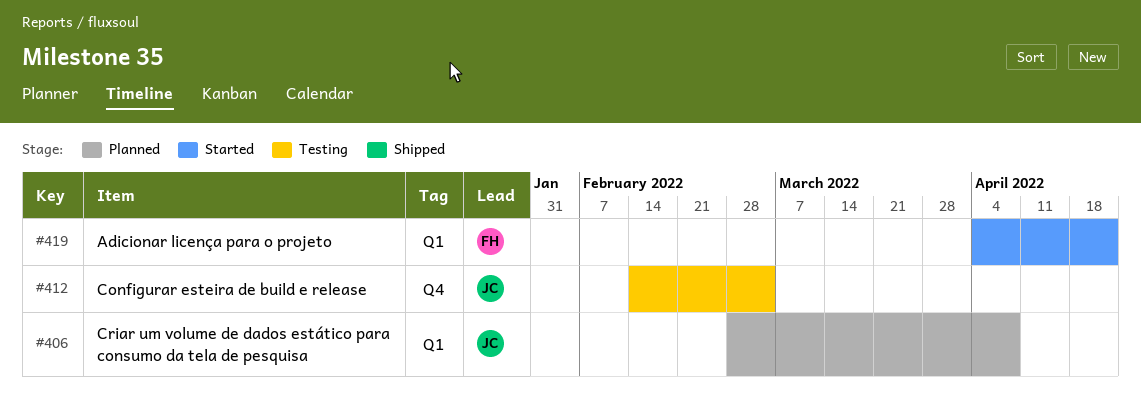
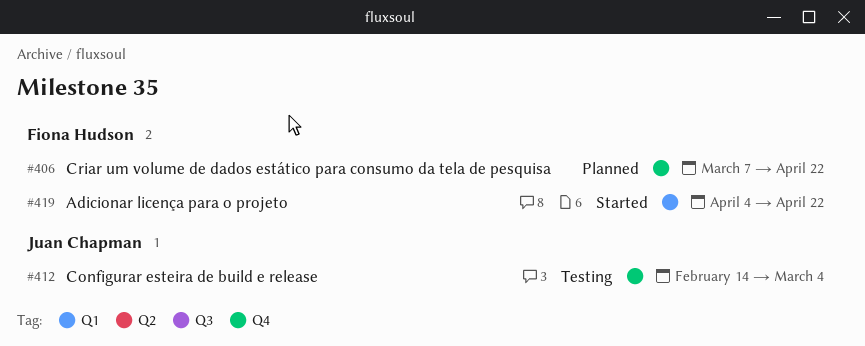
#406, owner: Juan Chapman -> Fiona Hudson
#406, label: Q1 -> Q4
#406, start: Feb 28 -> Mar 7
#406, due: Apr 8 -> Apr 22

